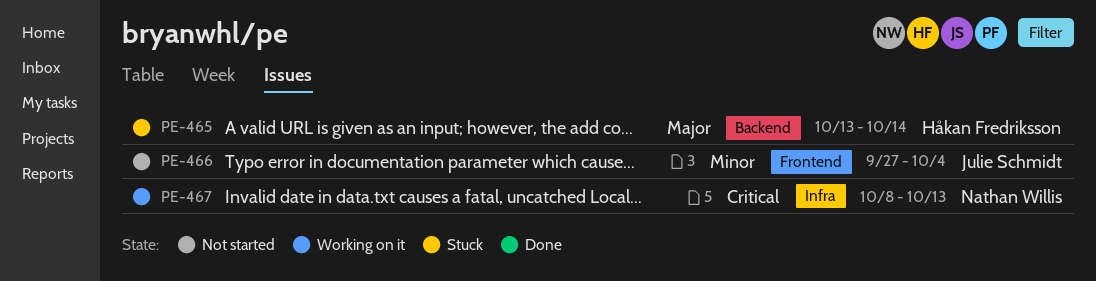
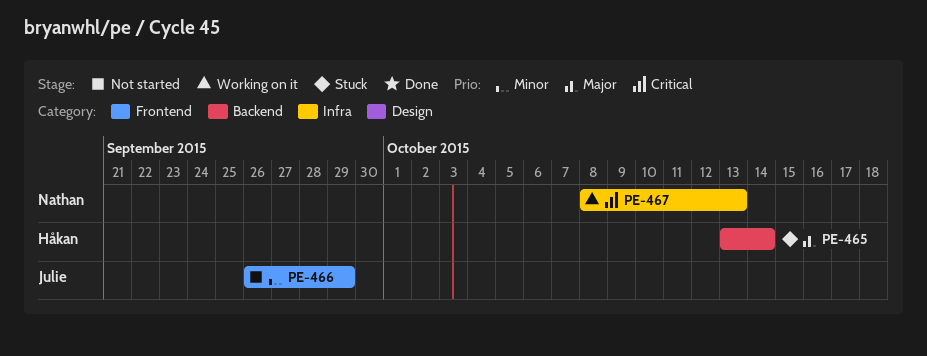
PE-466, start: Sep 27 -> Sep 26
PE-466, due: Oct 4 -> Sep 29

